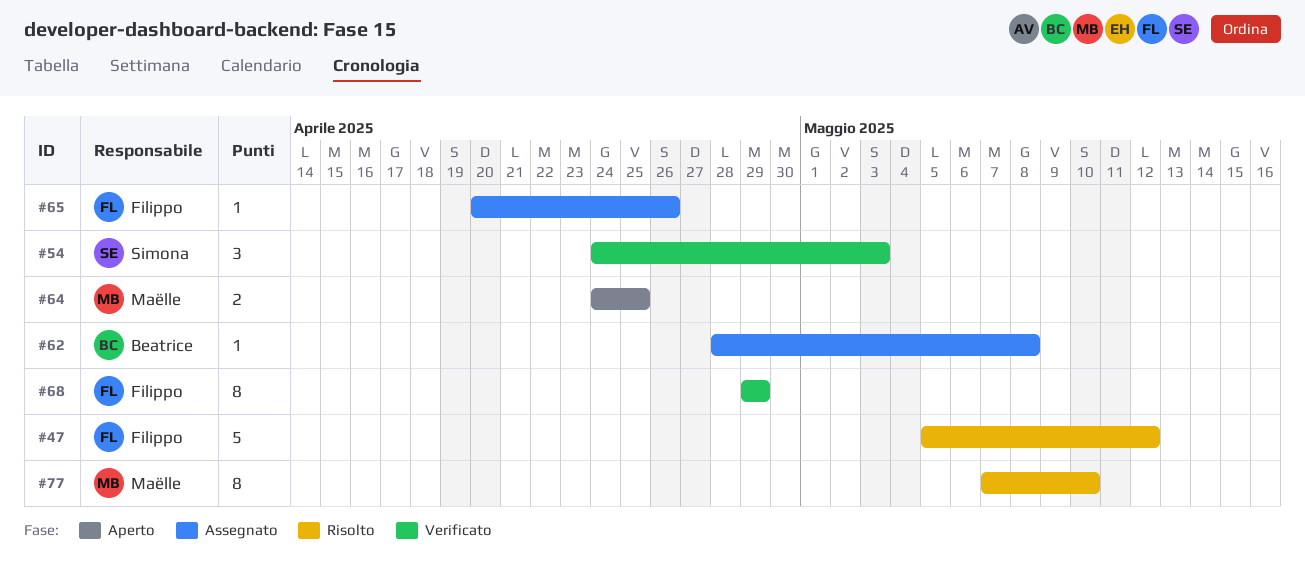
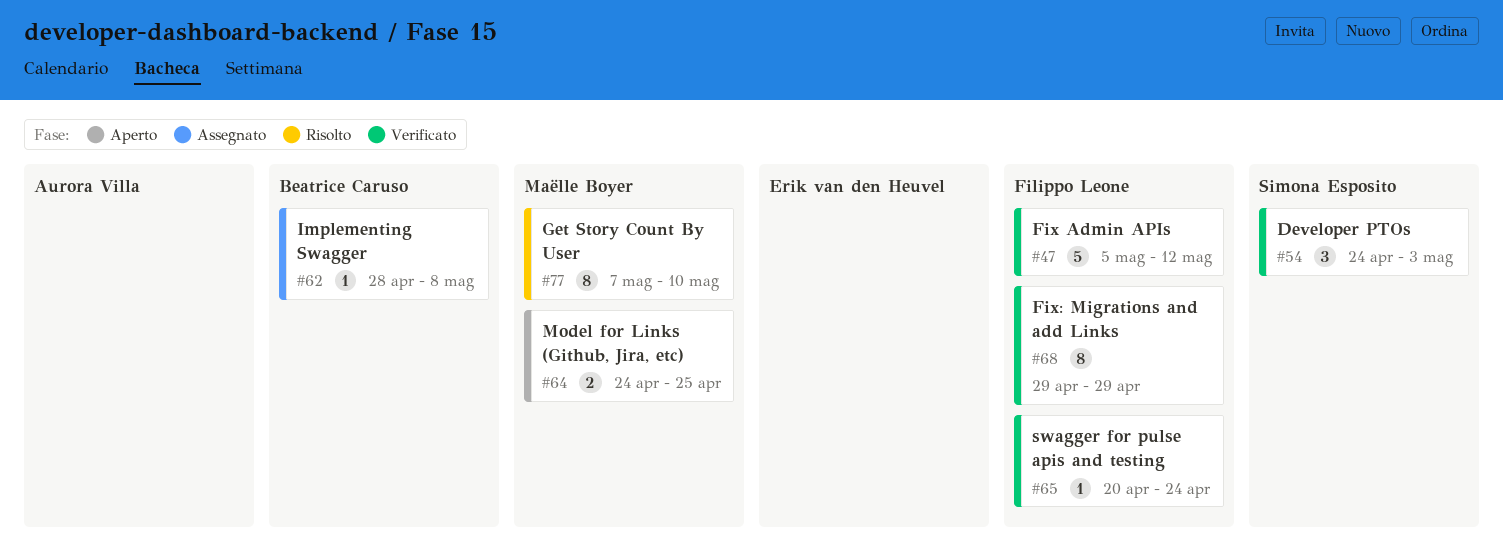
#47, status: Risolto -> Verificato
#65, status: Assegnato -> Verificato
#65, due: Apr 26 -> Apr 24

